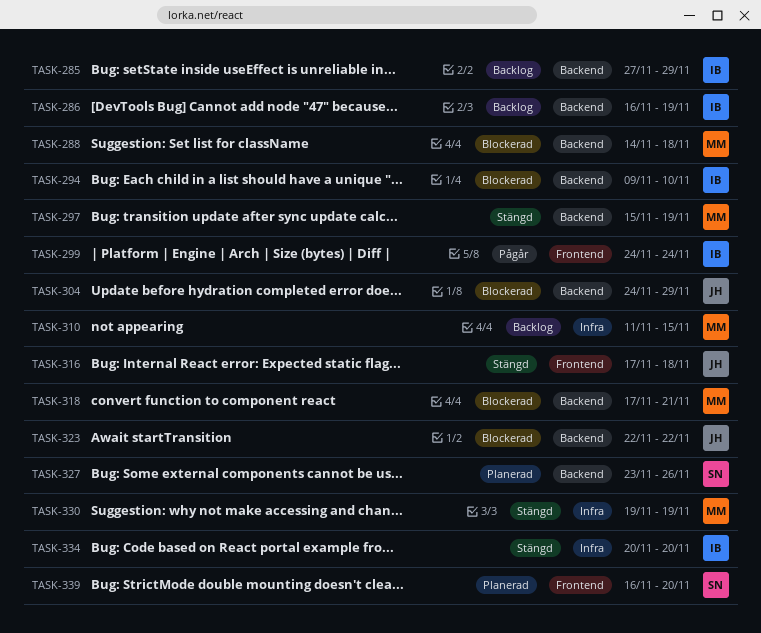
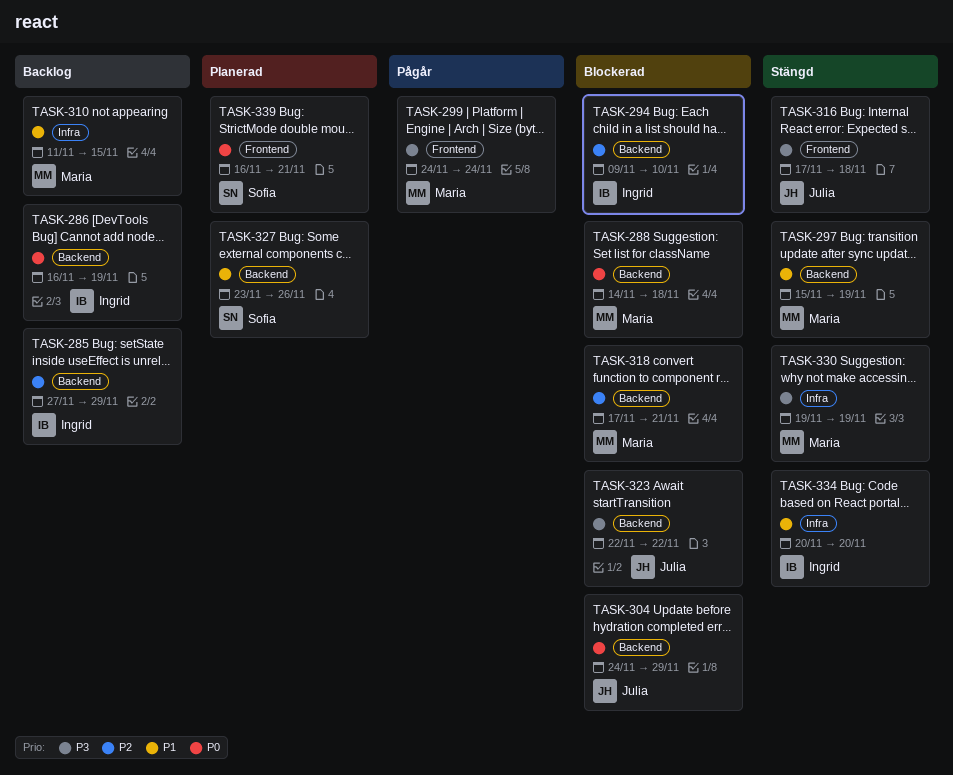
TASK-299, owner: Ingrid -> Maria
TASK-339, due: Nov 20 -> Nov 21

